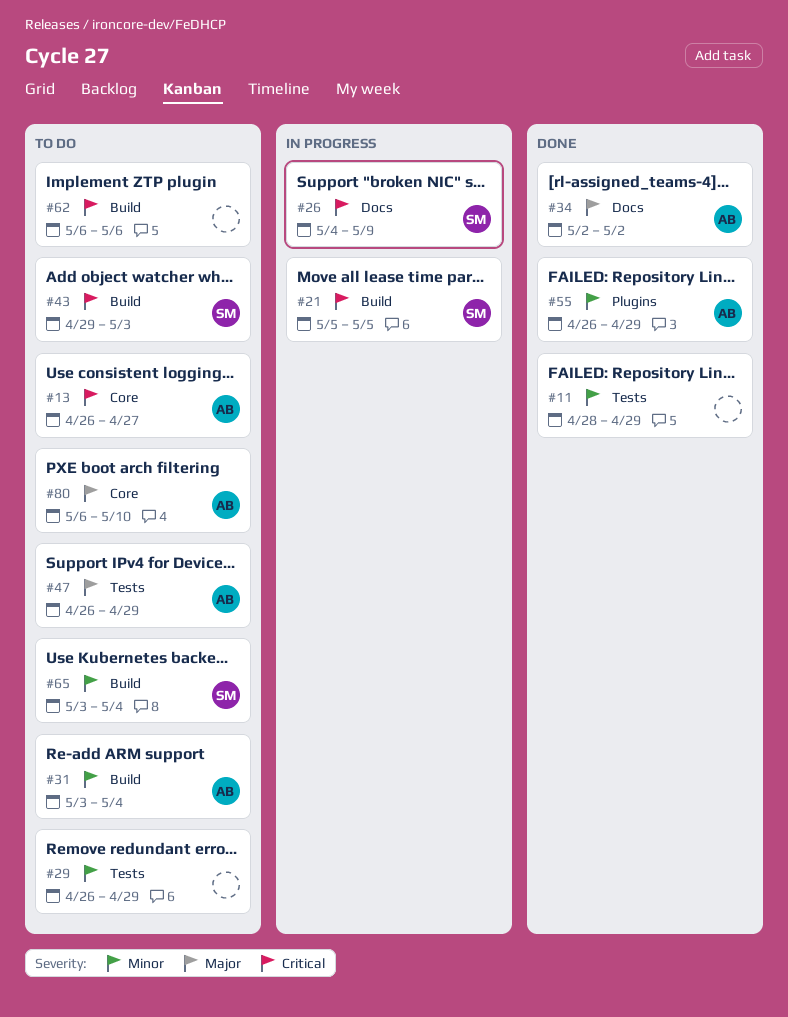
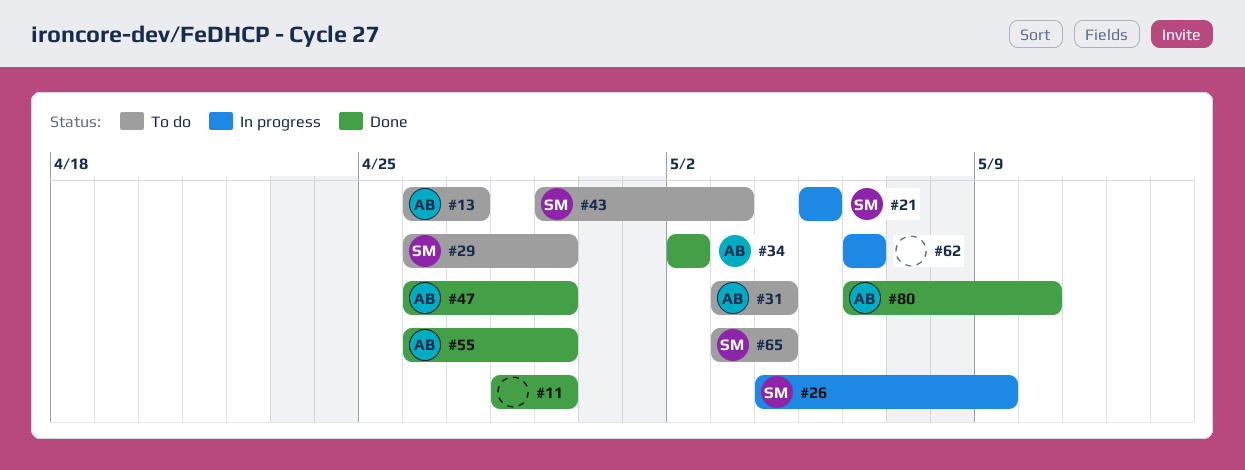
#29, owner: none -> SM
#47, status: To do -> Done
#62, status: To do -> In progress
#80, status: To do -> Done

